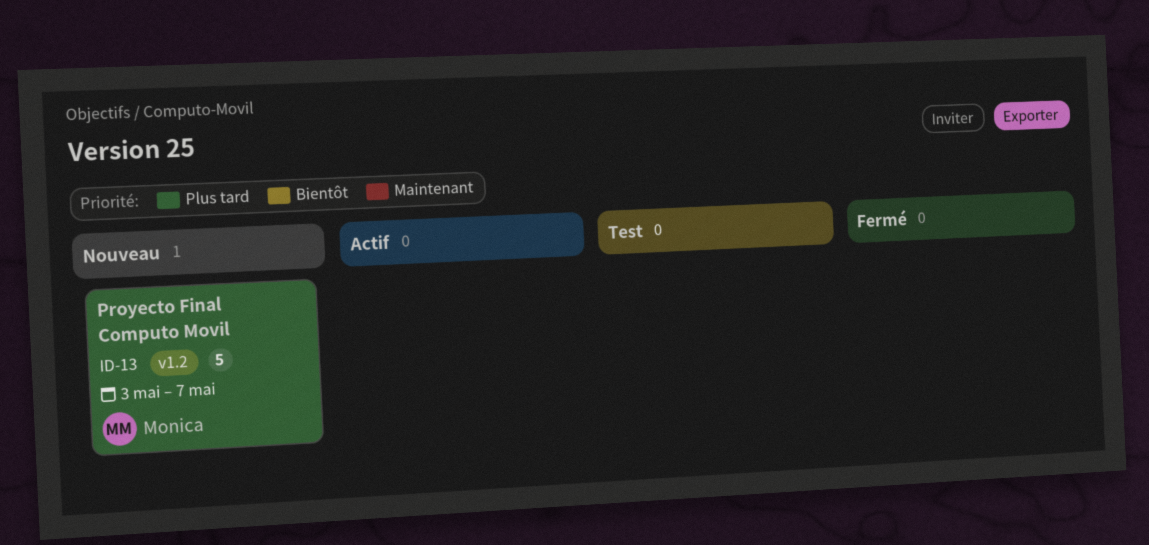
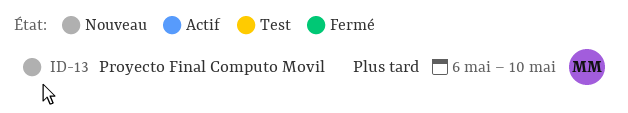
ID-13, start: May 3 -> May 6
ID-13, due: May 7 -> May 10

